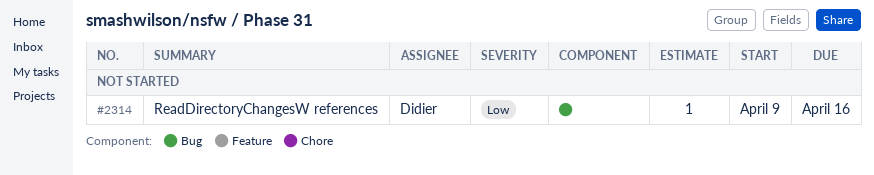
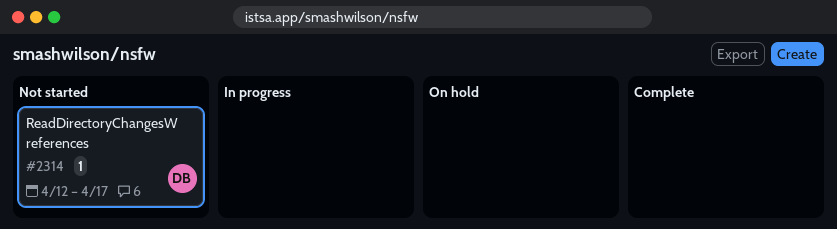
#2314, start: Apr 9 -> Apr 12
#2314, due: Apr 16 -> Apr 17

